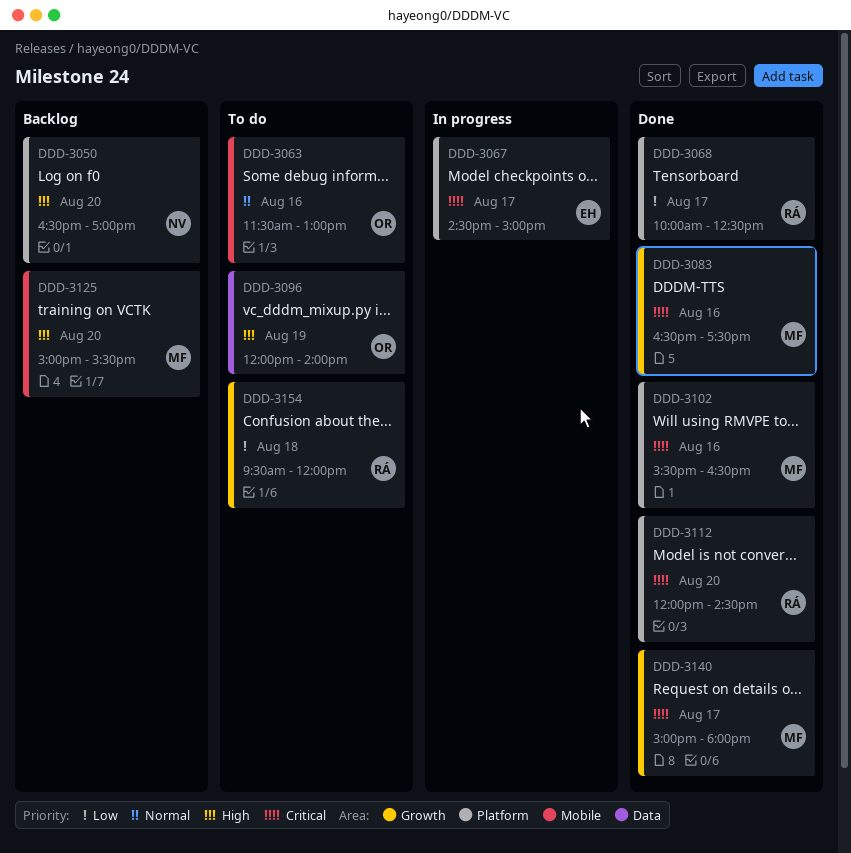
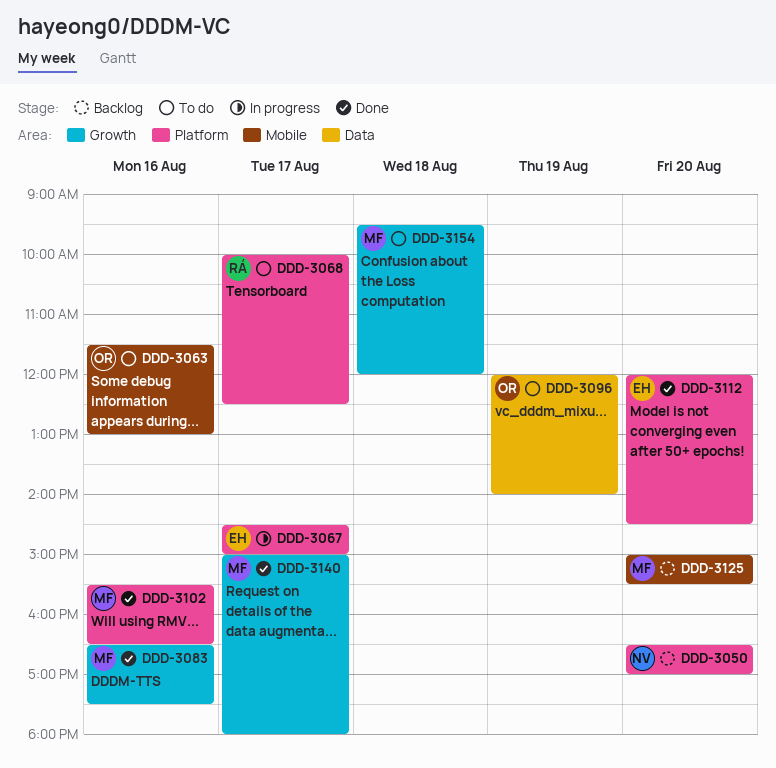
DDD-3068, status: Done -> To do
DDD-3112, owner: RÁ -> EH
DDD-3154, owner: RÁ -> MF

